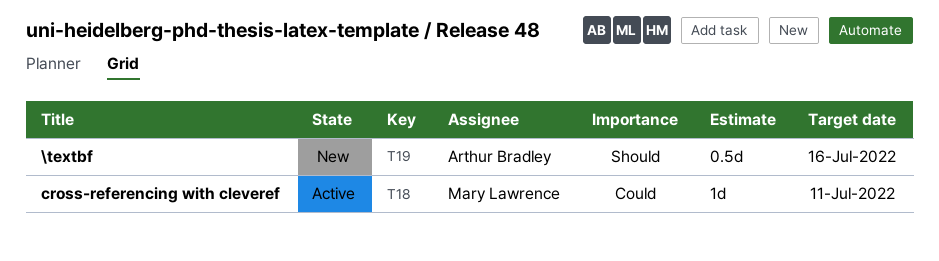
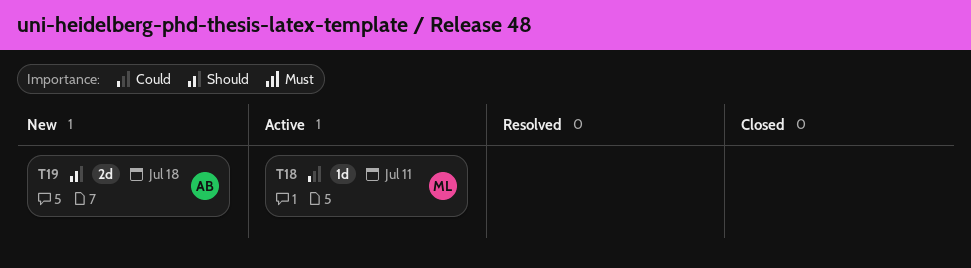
T19, estimate: 0.5d -> 2d
T19, due: Jul 16 -> Jul 18

